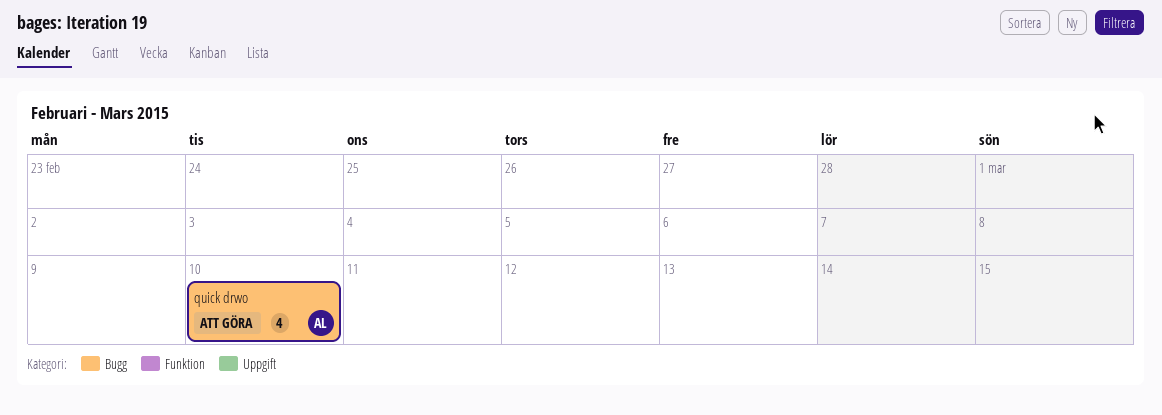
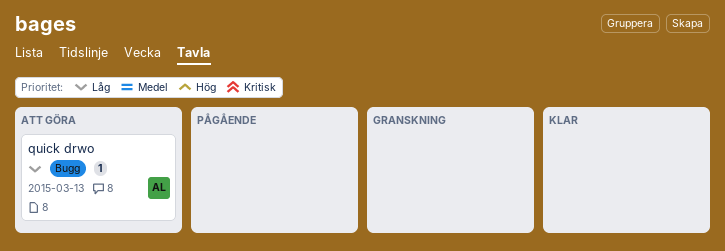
quick drwo, estimate: 4 -> 1
quick drwo, due: Mar 10 -> Mar 13

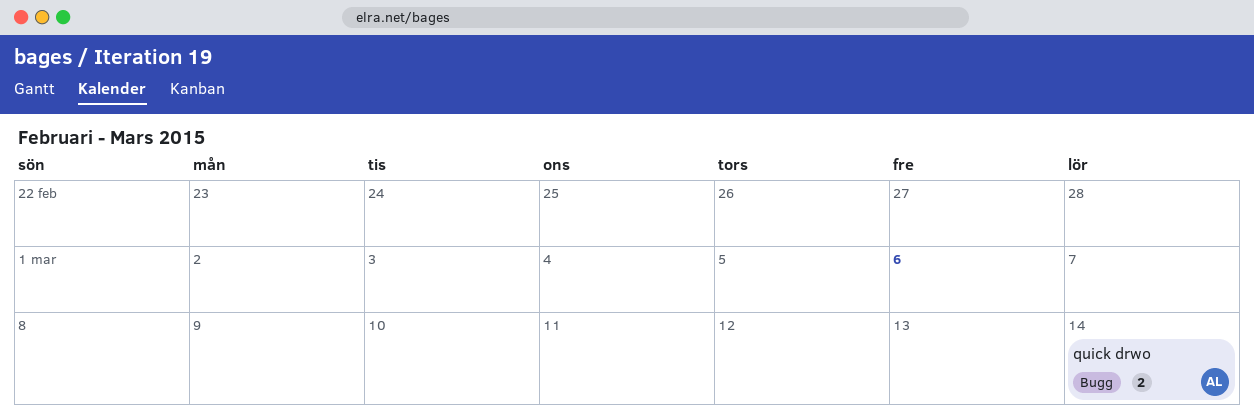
quick drwo, estimate: 1 -> 2
quick drwo, due: Mar 13 -> Mar 14

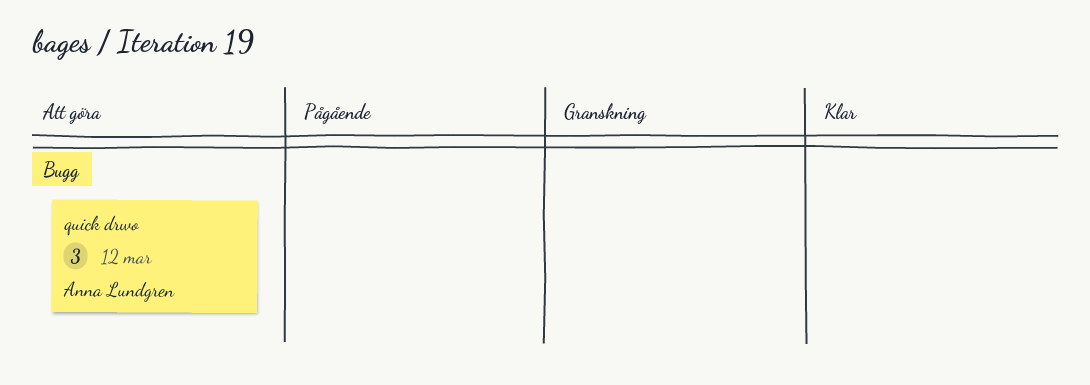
quick drwo, estimate: 2 -> 3
quick drwo, due: Mar 14 -> Mar 12

